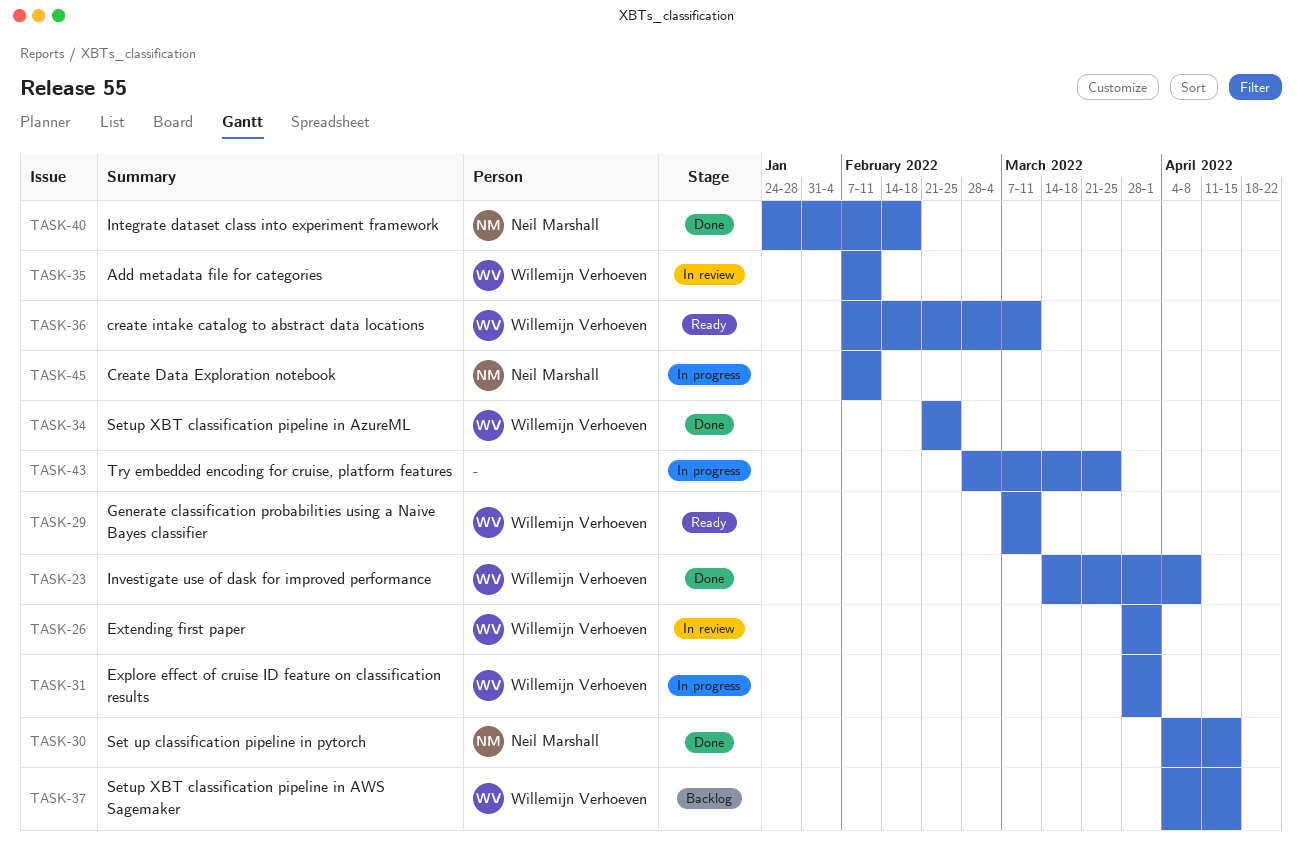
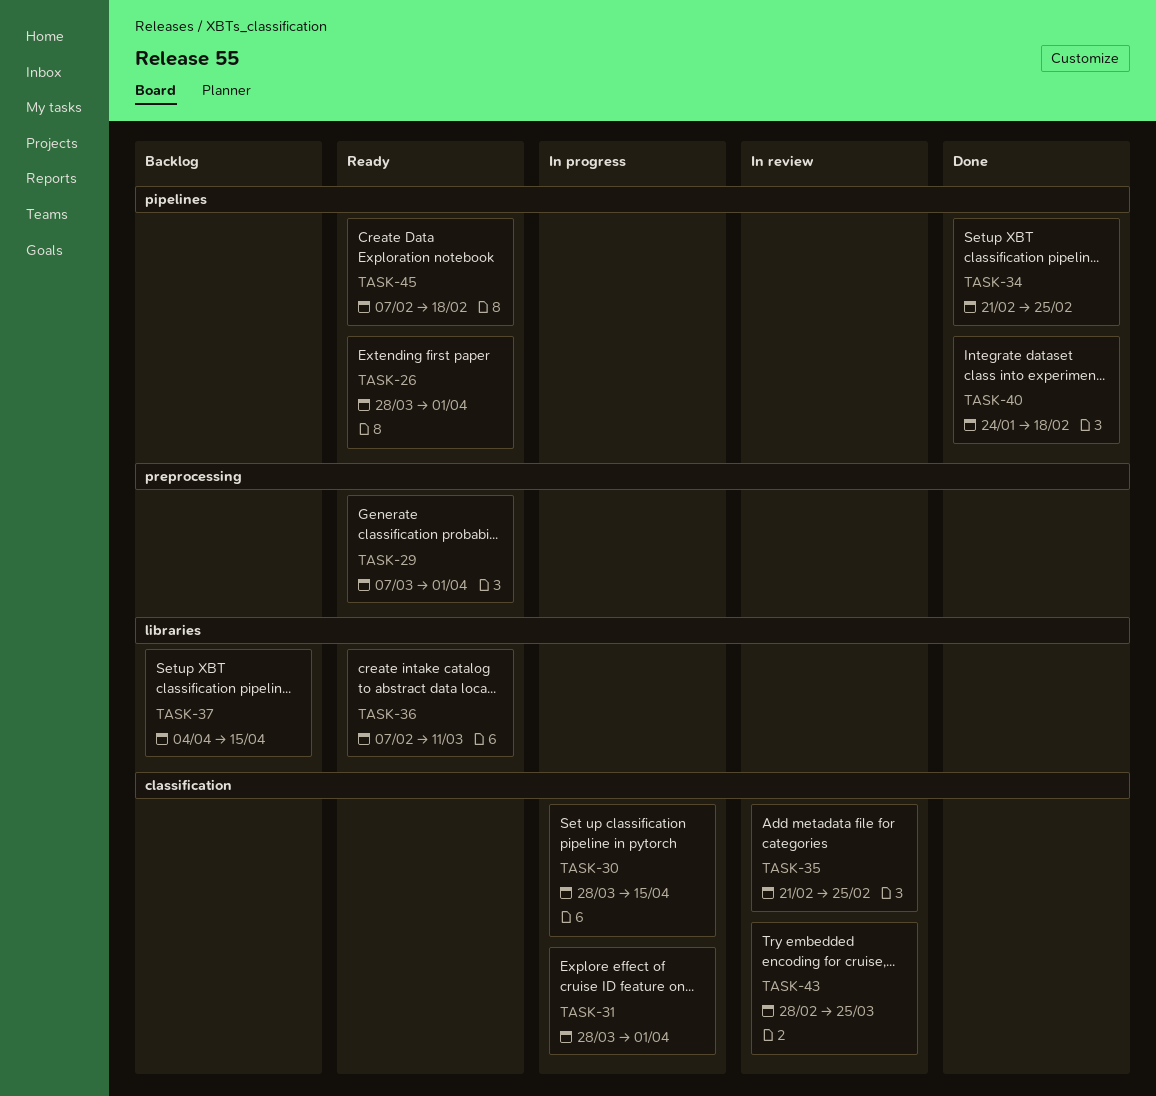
TASK-23: present -> none
TASK-26, status: In review -> Ready
TASK-29, due: Mar 11 -> Apr 1
TASK-30, status: Done -> In progress
TASK-30, start: Apr 4 -> Mar 28
TASK-35, start: Feb 7 -> Feb 21
TASK-35, due: Feb 11 -> Feb 25
TASK-43, status: In progress -> In review
TASK-45, status: In progress -> Ready
TASK-45, due: Feb 11 -> Feb 18

